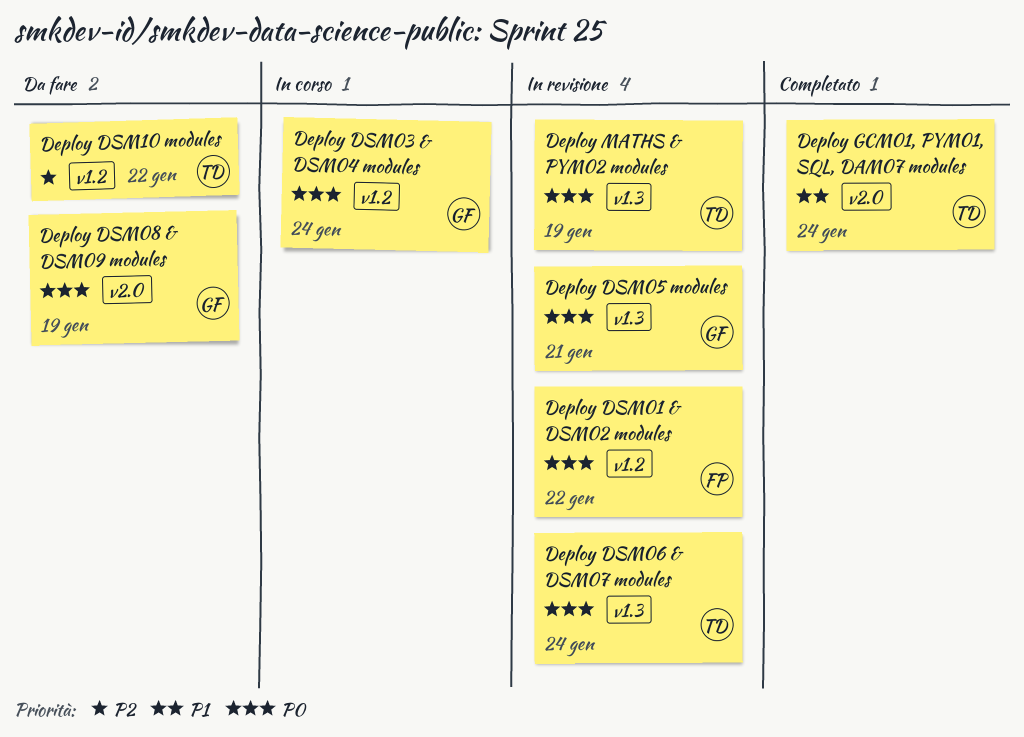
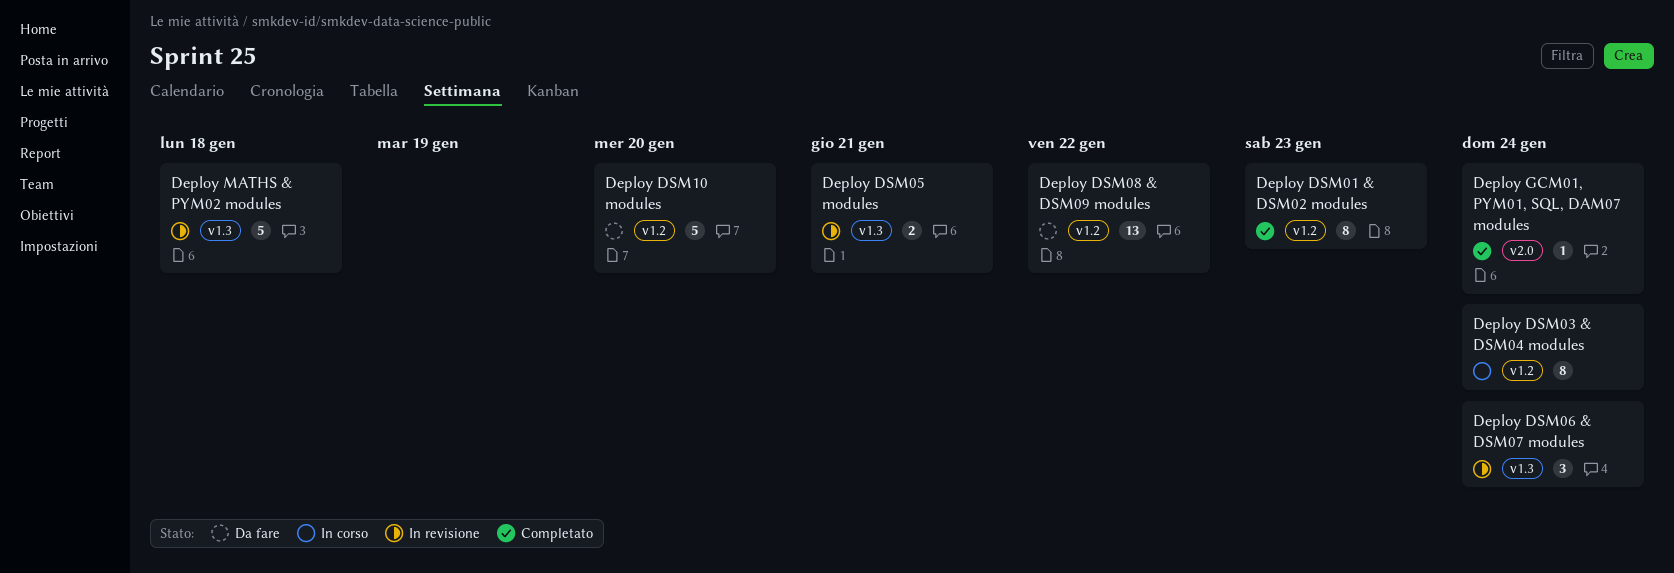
Deploy DSM01 & DSM02 modules, status: In revisione -> Completato
Deploy DSM01 & DSM02 modules, due: Jan 22 -> Jan 23
Deploy DSM08 & DSM09 modules, label: v2.0 -> v1.2
Deploy DSM08 & DSM09 modules, due: Jan 19 -> Jan 22
Deploy DSM10 modules, due: Jan 22 -> Jan 20
Deploy MATHS & PYM02 modules, due: Jan 19 -> Jan 18

